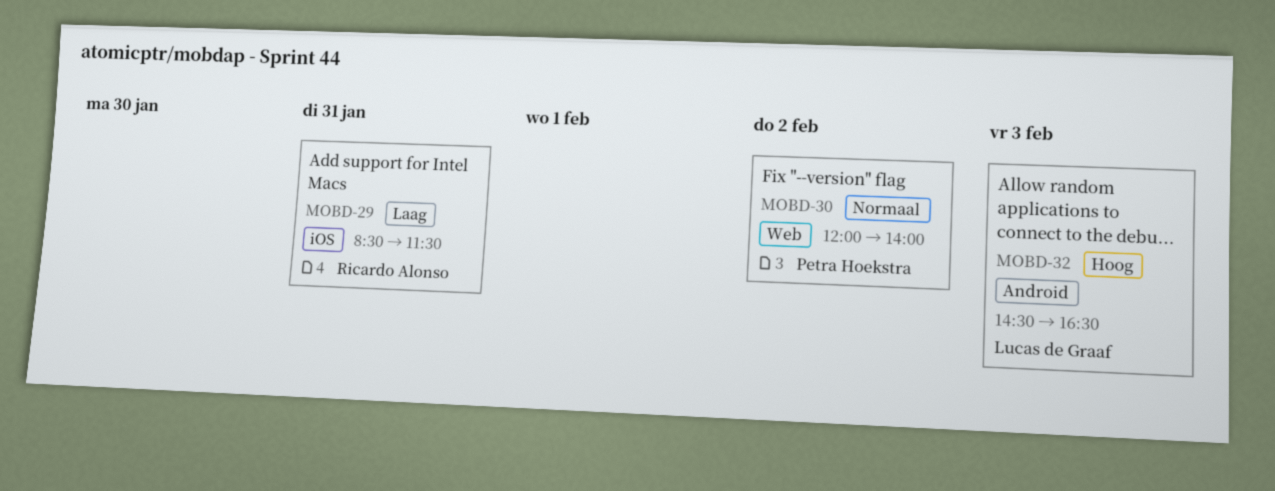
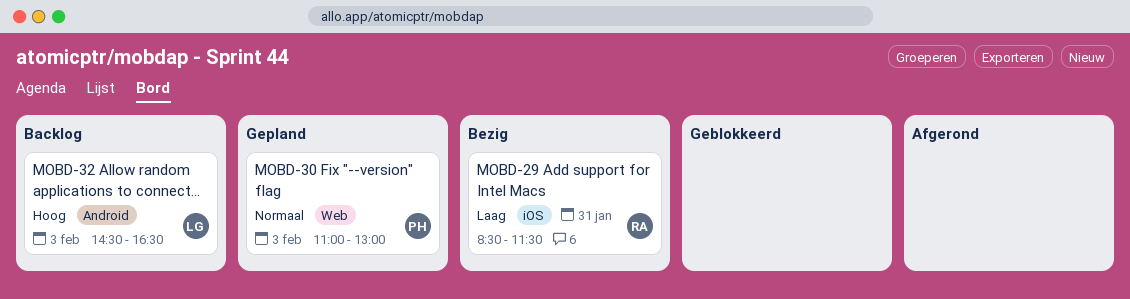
MOBD-30, day: Feb 2 -> Feb 3
MOBD-30, begins: 12:00 -> 11:00
MOBD-30, ends: 14:00 -> 13:00

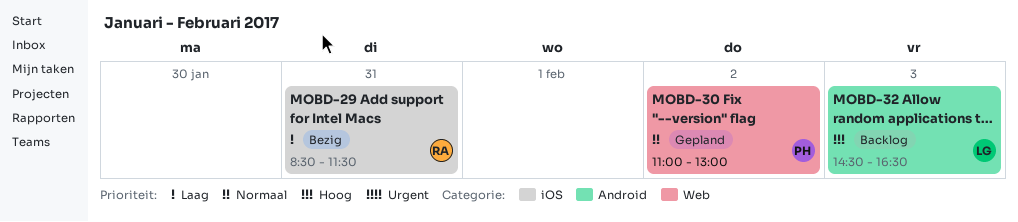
MOBD-30, day: Feb 3 -> Feb 2

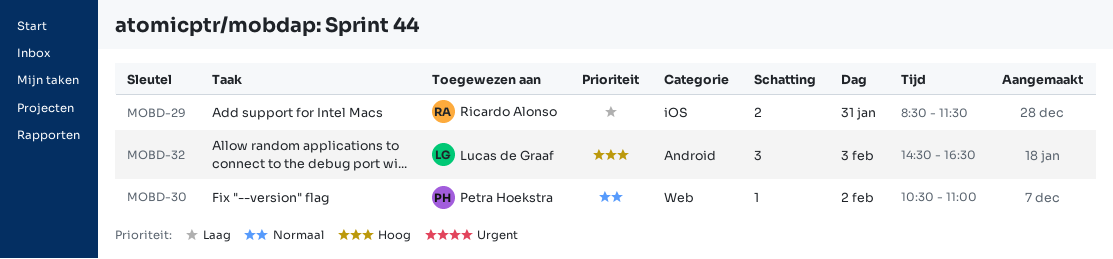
MOBD-30, begins: 11:00 -> 10:30
MOBD-30, ends: 13:00 -> 11:00

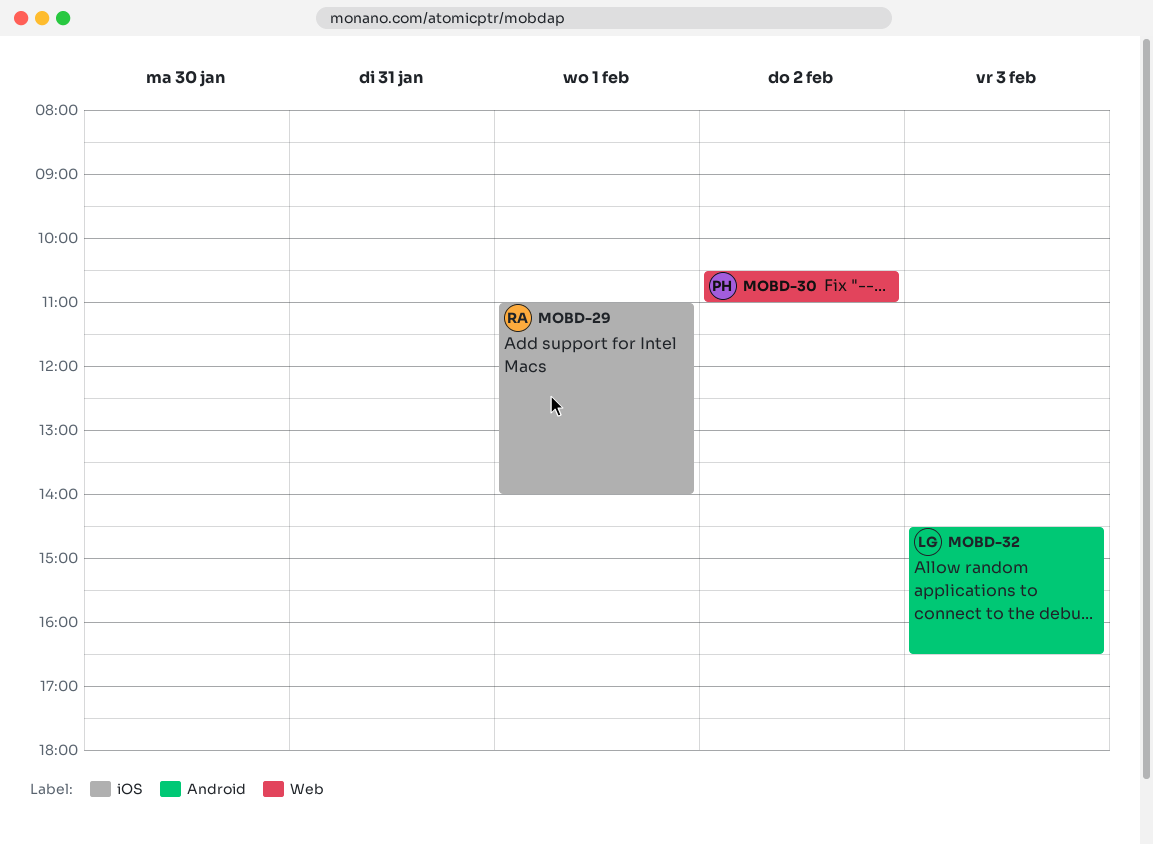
MOBD-29, day: Jan 31 -> Feb 1
MOBD-29, begins: 08:30 -> 11:00
MOBD-29, ends: 11:30 -> 14:00

